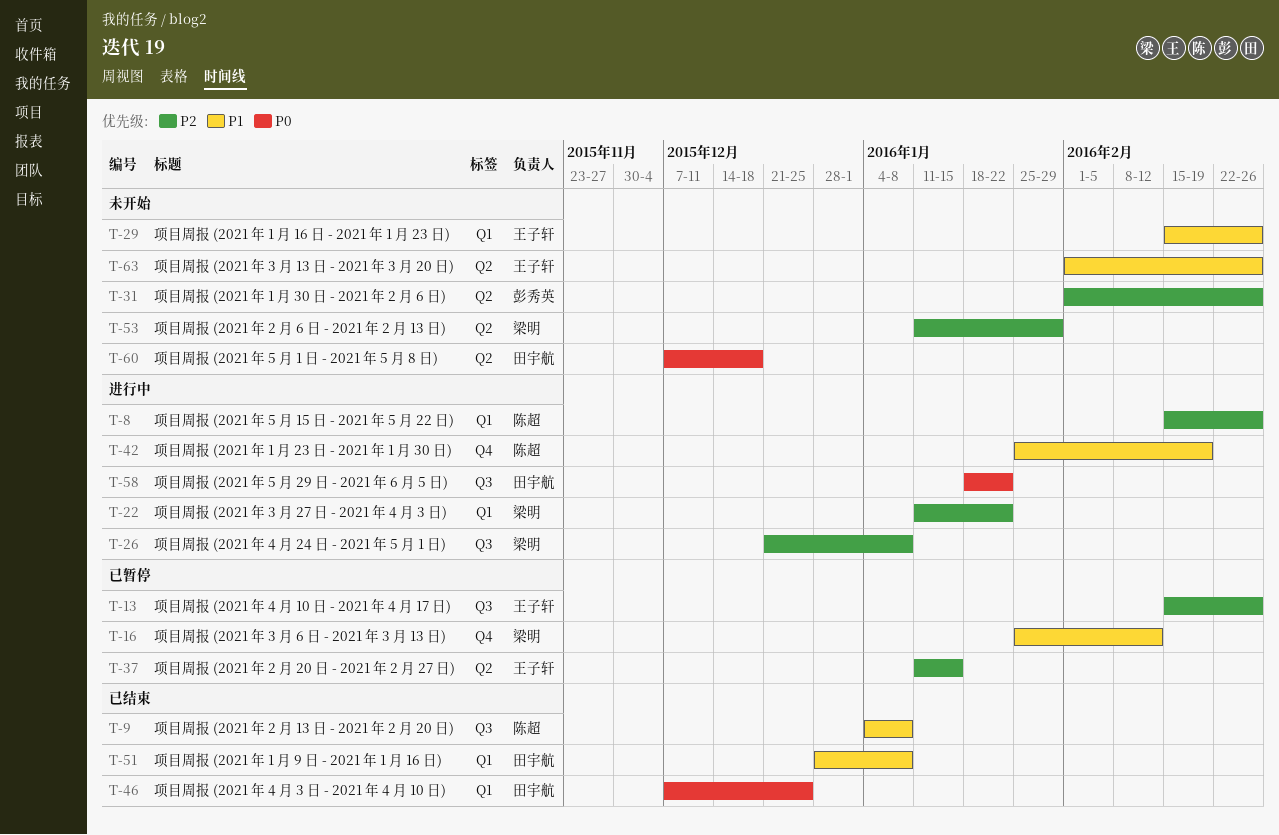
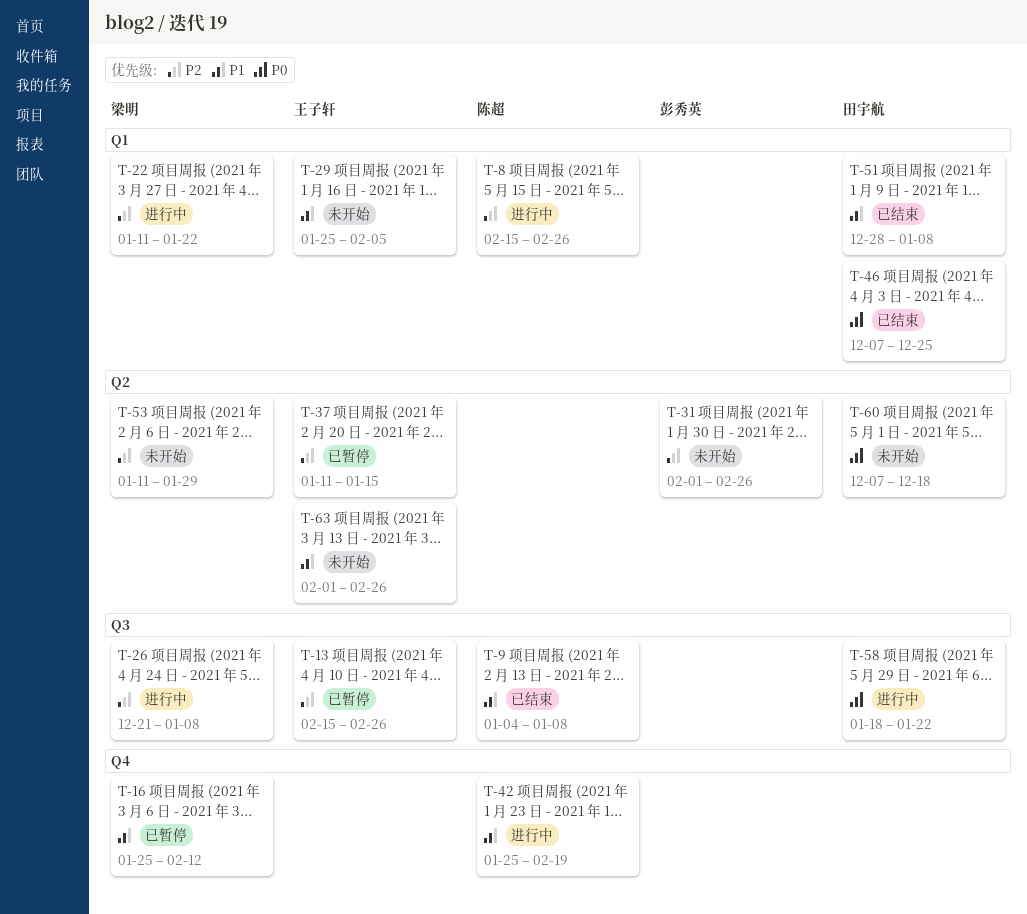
T-29, start: Feb 15 -> Jan 25
T-29, due: Feb 26 -> Feb 5

